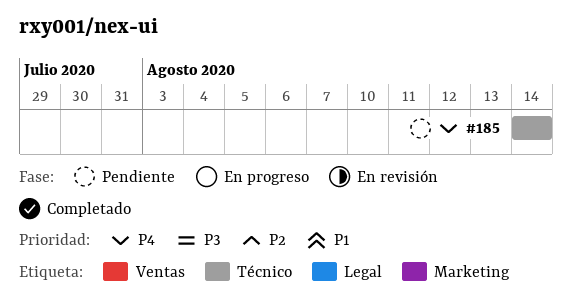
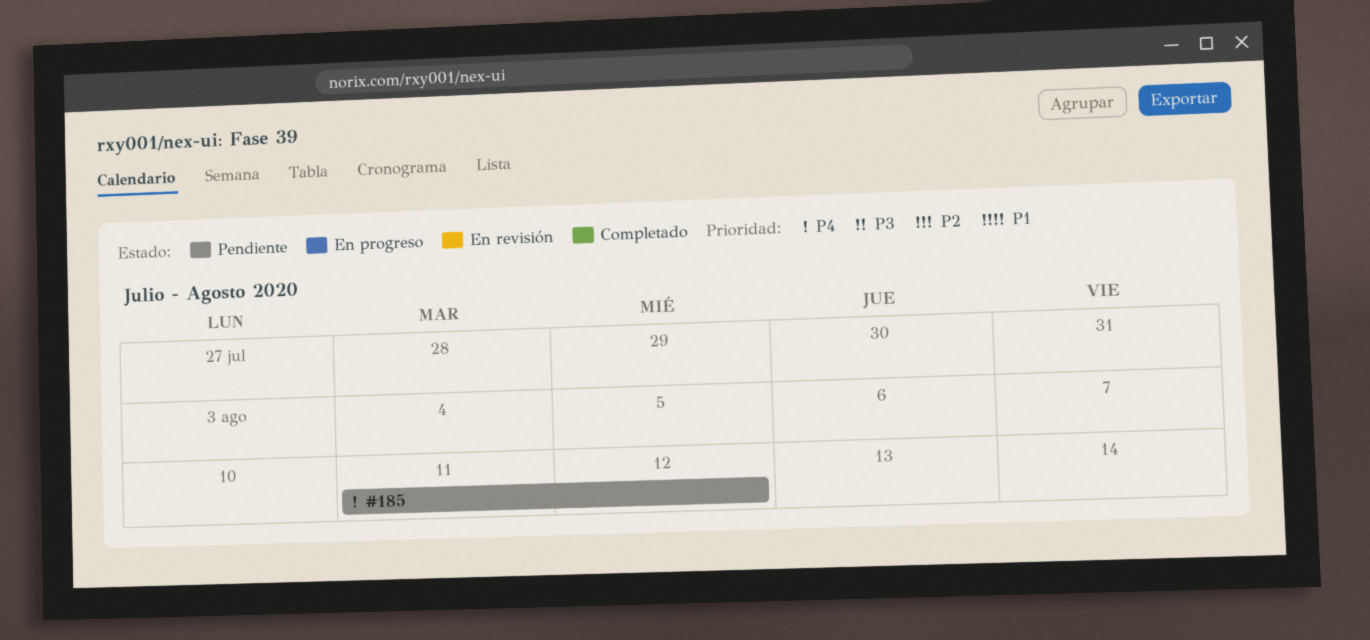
#185, start: Aug 14 -> Aug 11
#185, due: Aug 14 -> Aug 12

